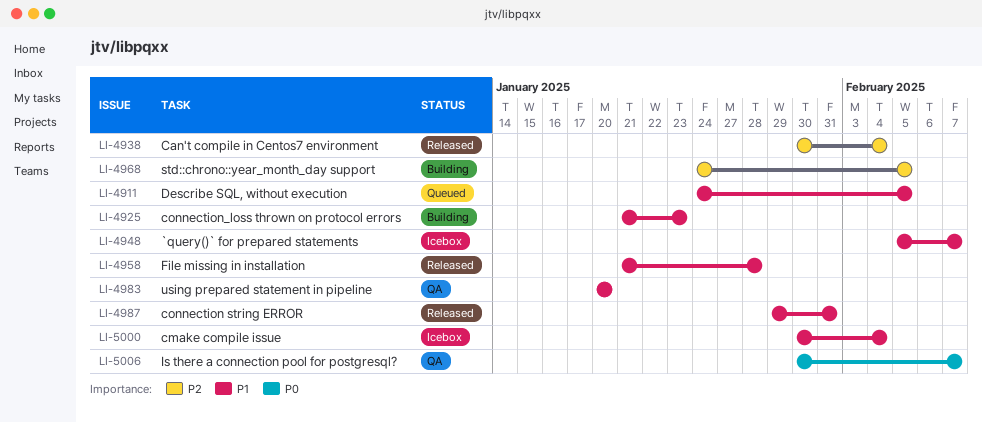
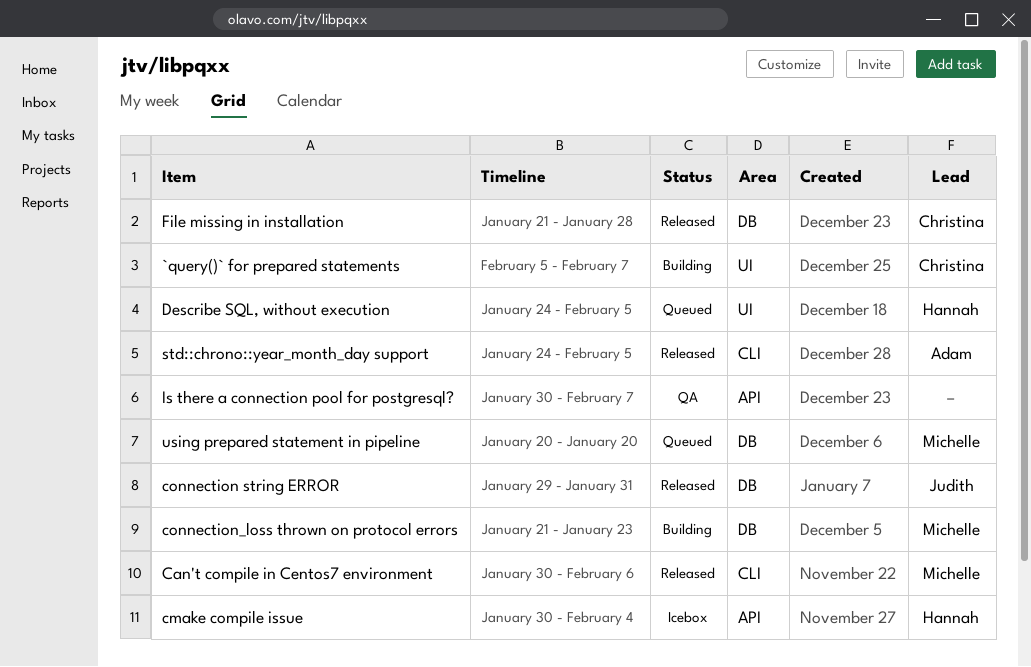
`query()` for prepared statements, status: Icebox -> Building
Can't compile in Centos7 environment, due: Feb 4 -> Feb 6
std::chrono::year_month_day support, status: Building -> Released
using prepared statement in pipeline, status: QA -> Queued

